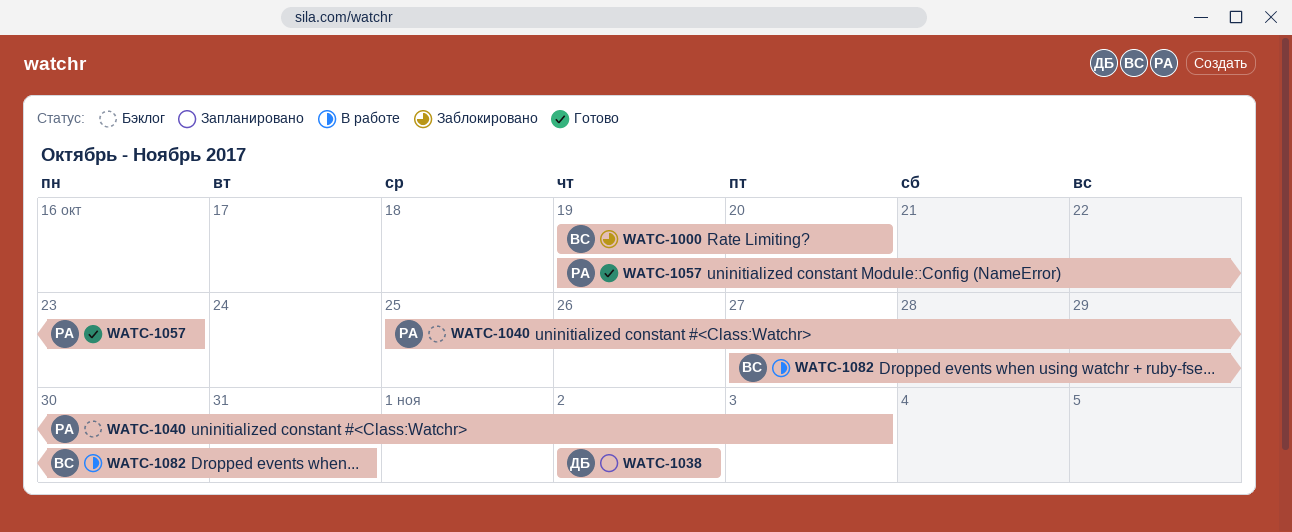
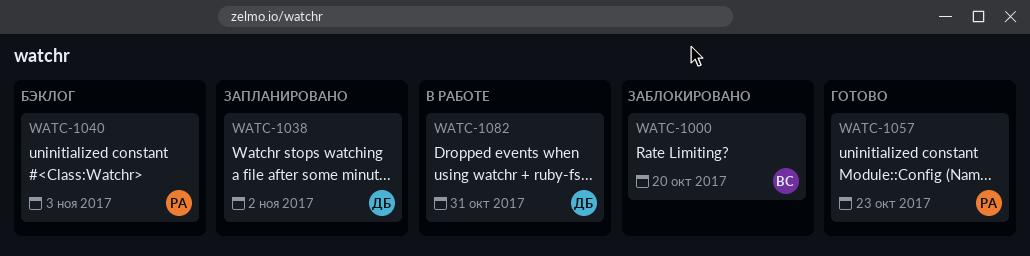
WATC-1082, owner: ВС -> ДБ

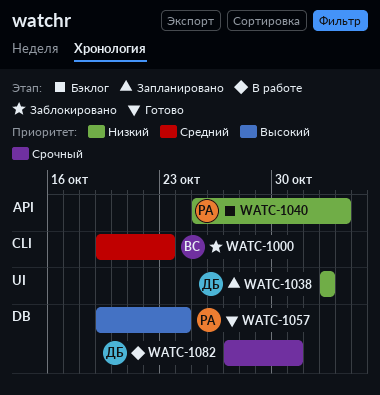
WATC-1000, due: Oct 20 -> Oct 23
WATC-1057, due: Oct 23 -> Oct 24

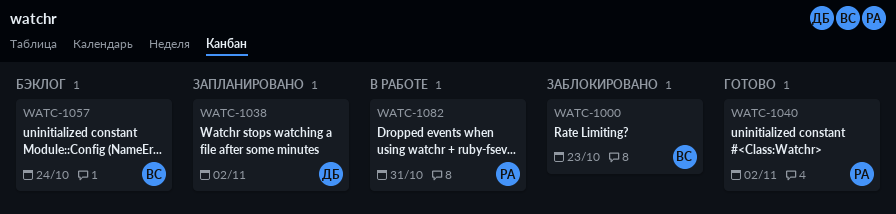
WATC-1040, status: Бэклог -> Готово
WATC-1040, due: Nov 3 -> Nov 2
WATC-1057, status: Готово -> Бэклог
WATC-1057, owner: РА -> ВС
WATC-1082, owner: ДБ -> РА

